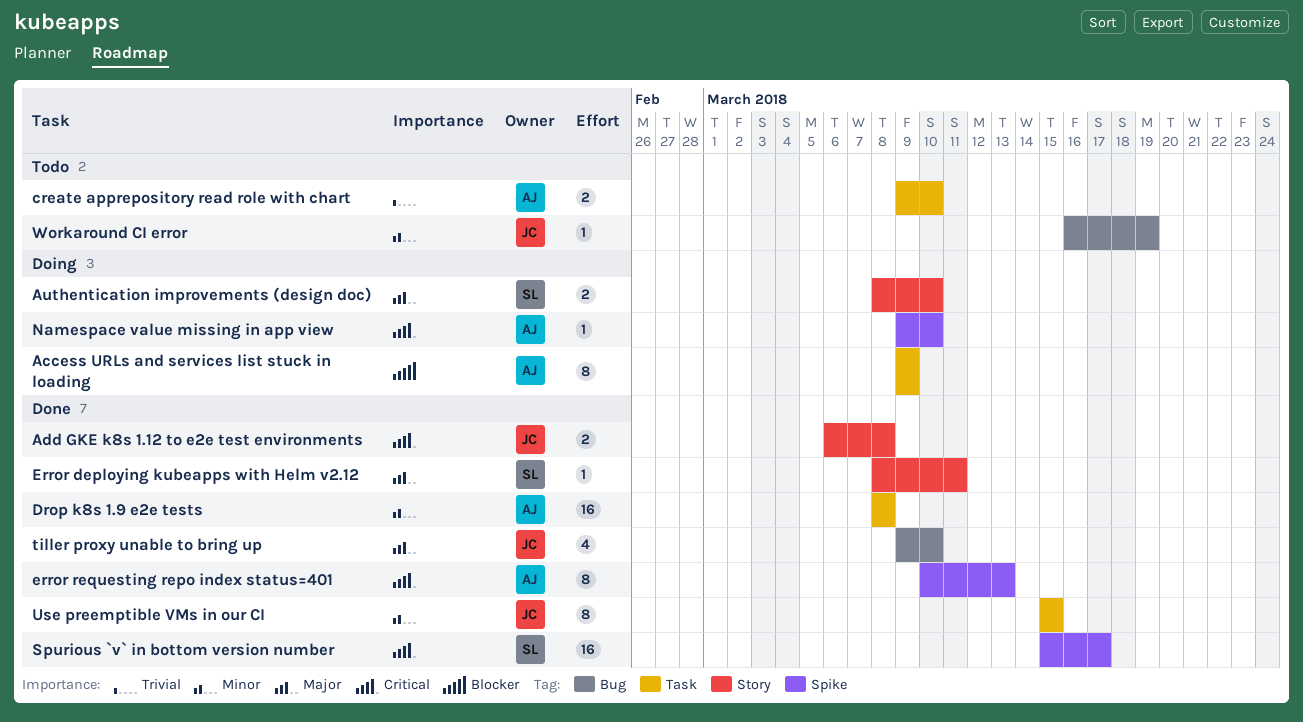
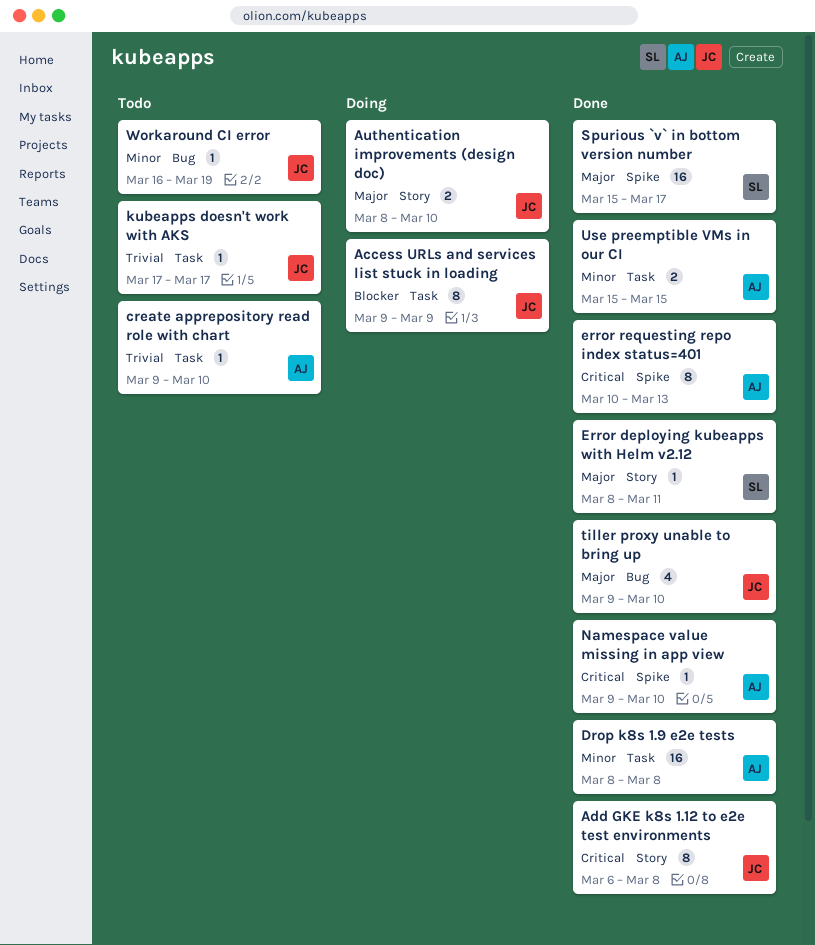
Access URLs and services list stuck in loading, owner: AJ -> JC
Add GKE k8s 1.12 to e2e test environments, estimate: 2 -> 8
Authentication improvements (design doc), owner: SL -> JC
create apprepository read role with chart, estimate: 2 -> 1
kubeapps doesn't work with AKS: none -> present
Namespace value missing in app view, status: Doing -> Done
Spurious `v` in bottom version number, priority: Critical -> Major
Use preemptible VMs in our CI, owner: JC -> AJ
Use preemptible VMs in our CI, estimate: 8 -> 2

